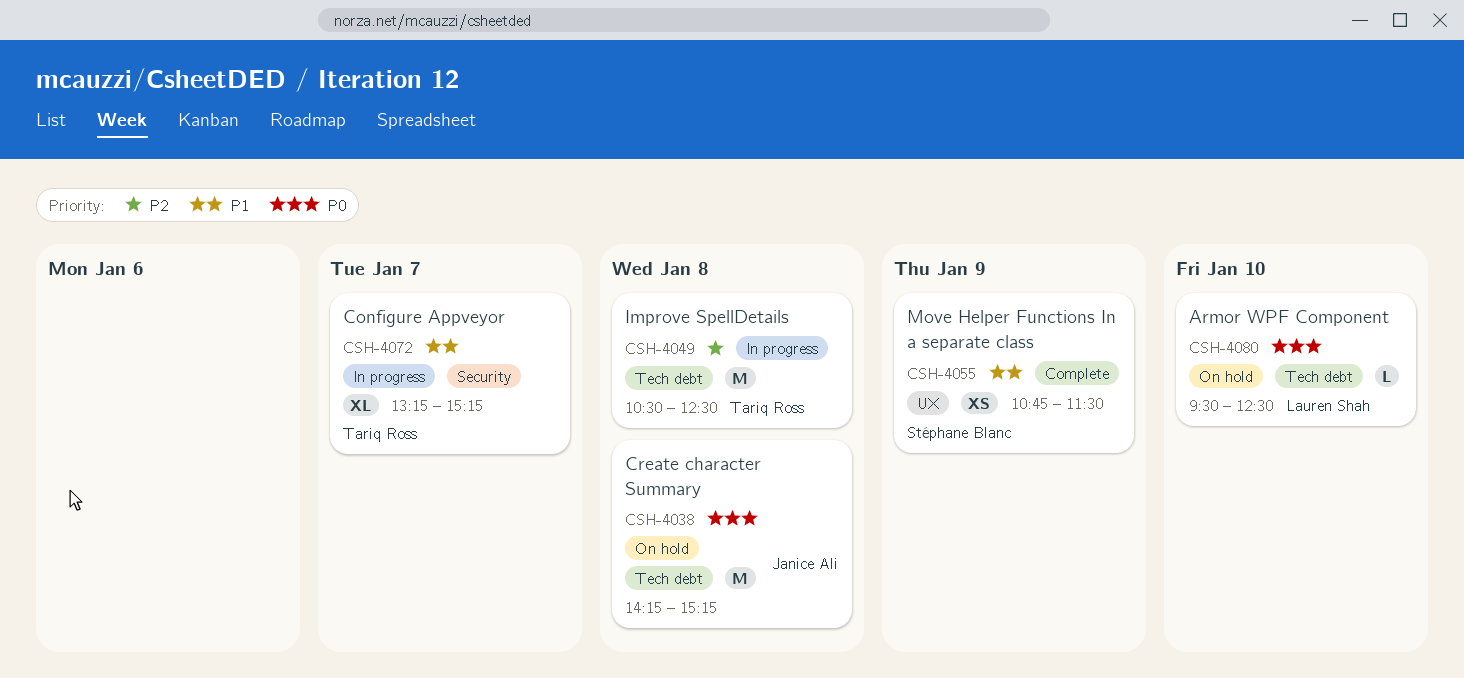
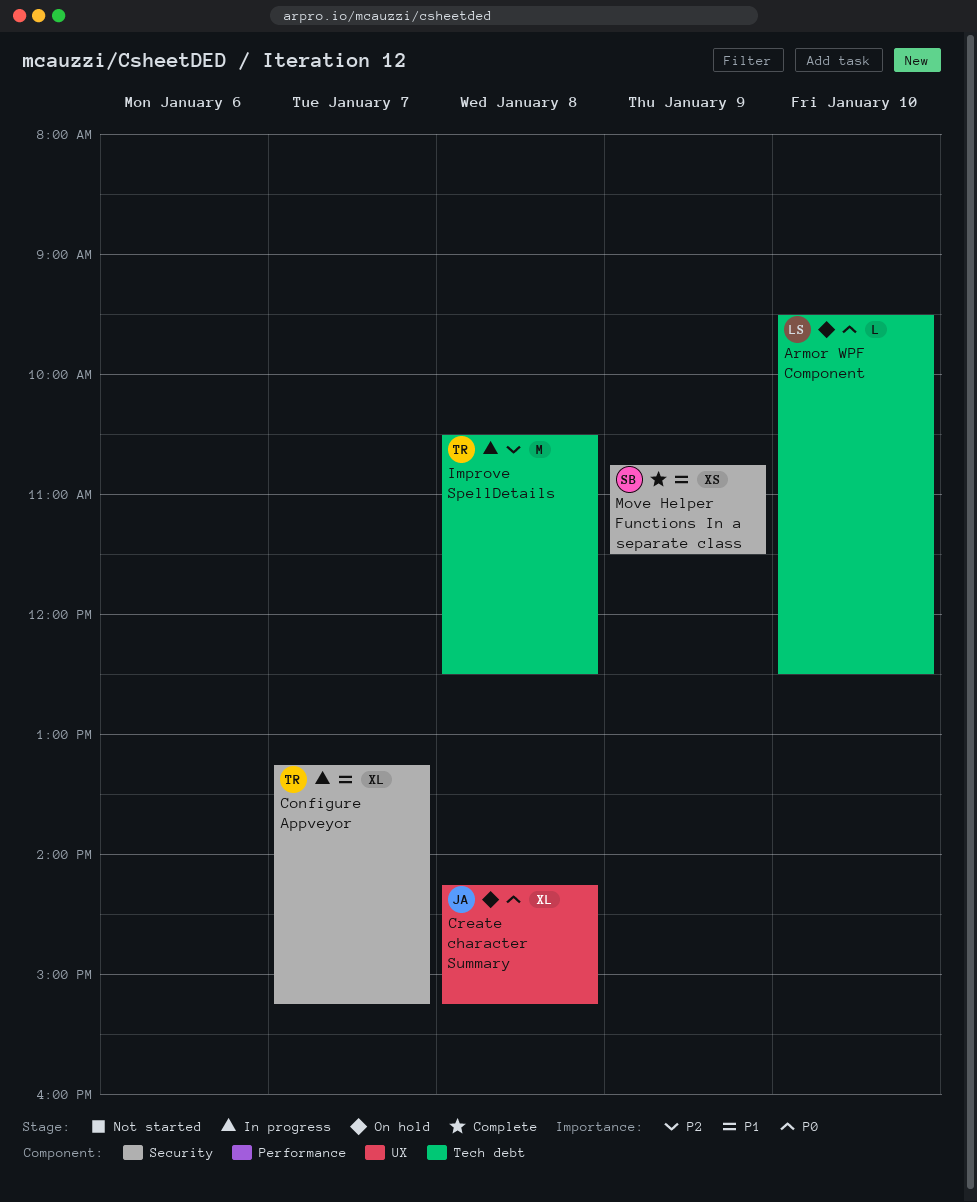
Create character Summary, label: Tech debt -> UX
Create character Summary, estimate: M -> XL
Move Helper Functions In a separate class, label: UX -> Security

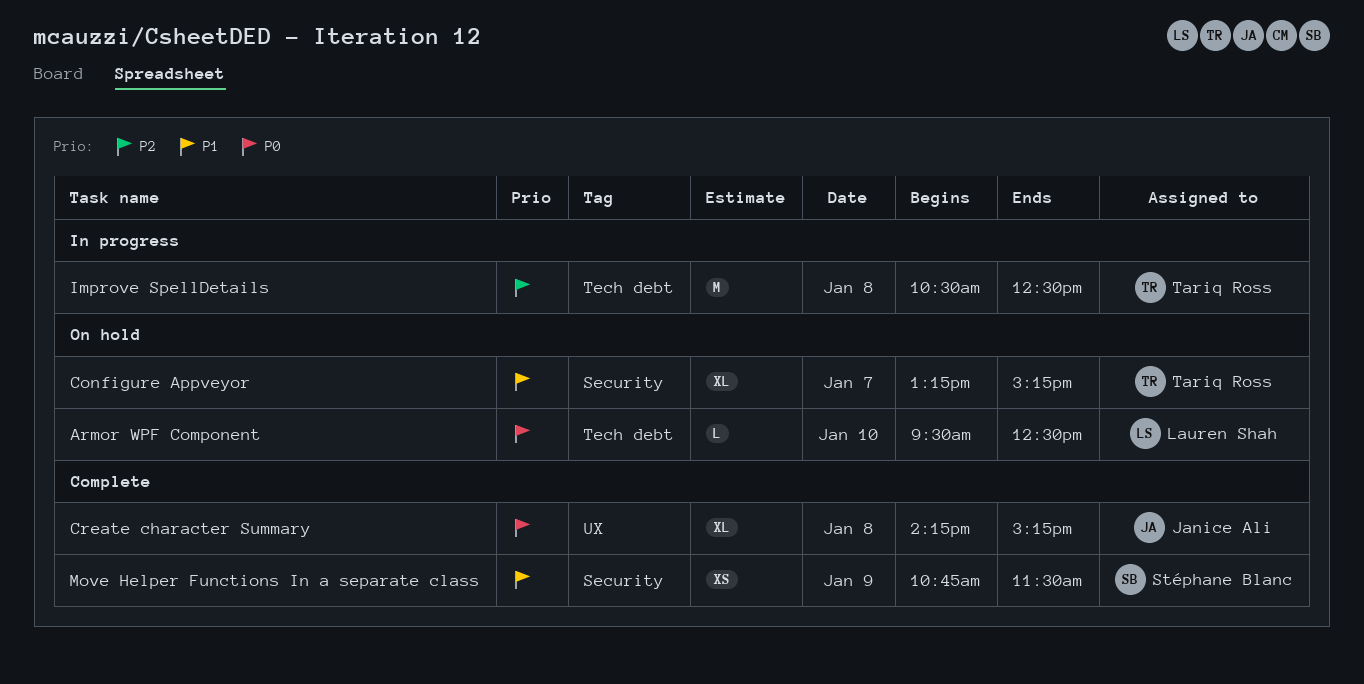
Configure Appveyor, status: In progress -> On hold
Create character Summary, status: On hold -> Complete

